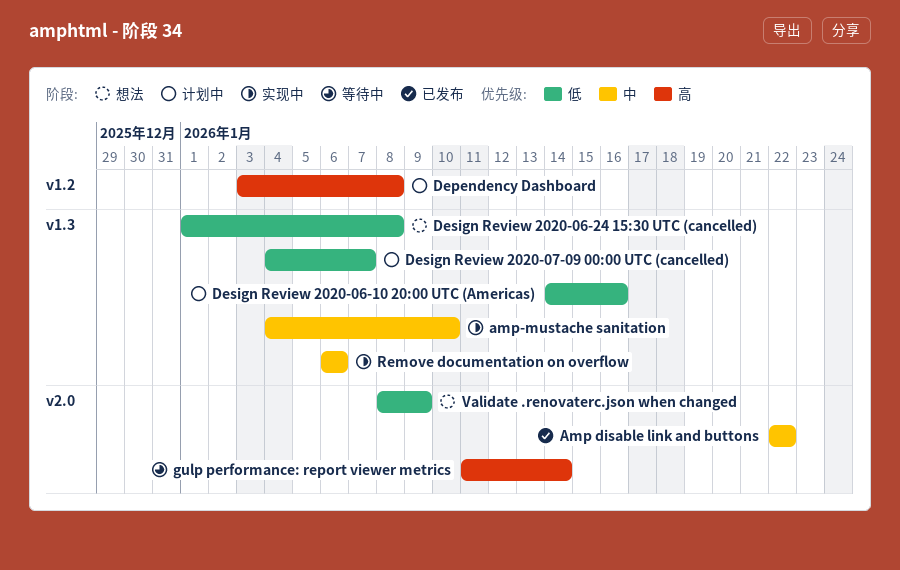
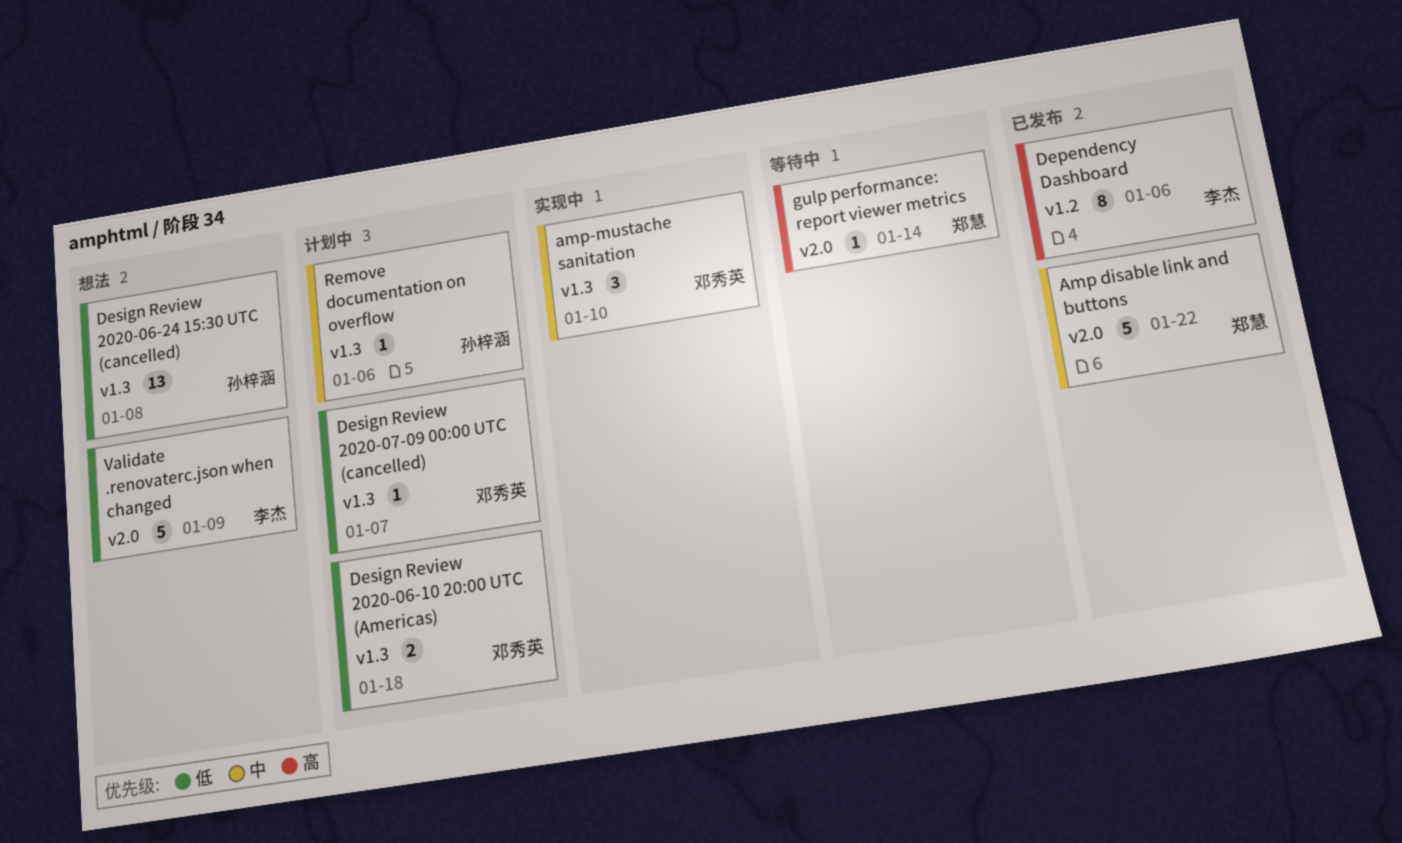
Dependency Dashboard, status: 计划中 -> 已发布
Dependency Dashboard, due: Jan 8 -> Jan 6
Design Review 2020-06-10 20:00 UTC (Americas), due: Jan 16 -> Jan 18
Remove documentation on overflow, status: 实现中 -> 计划中

